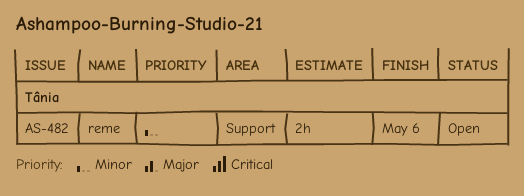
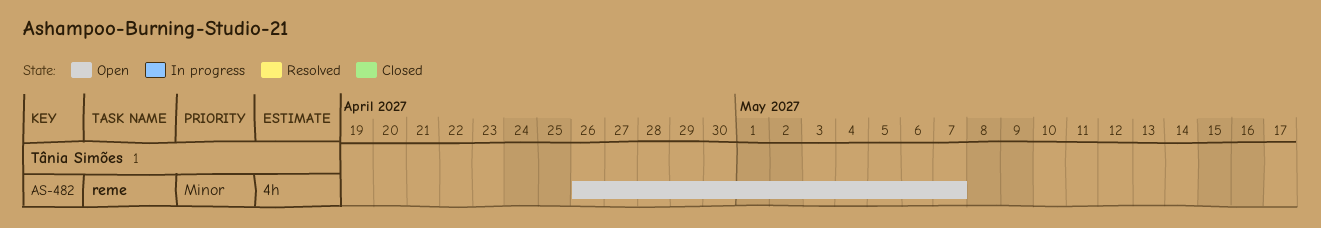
AS-482, estimate: 2h -> 4h
AS-482, due: May 6 -> May 7

